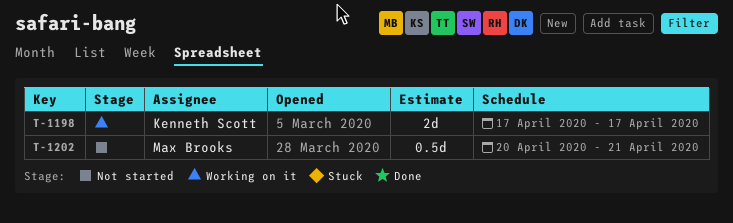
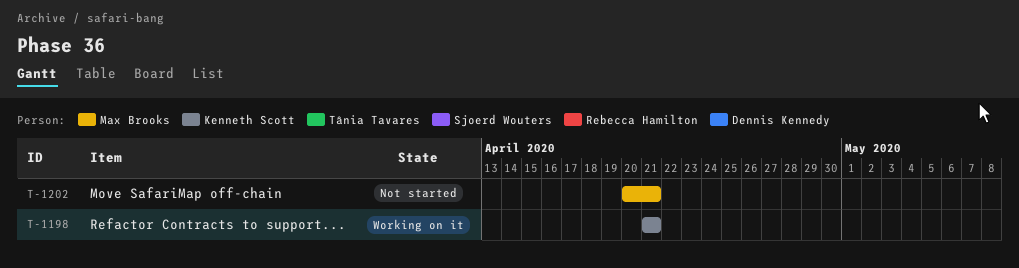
T-1198, start: Apr 17 -> Apr 21
T-1198, due: Apr 17 -> Apr 21

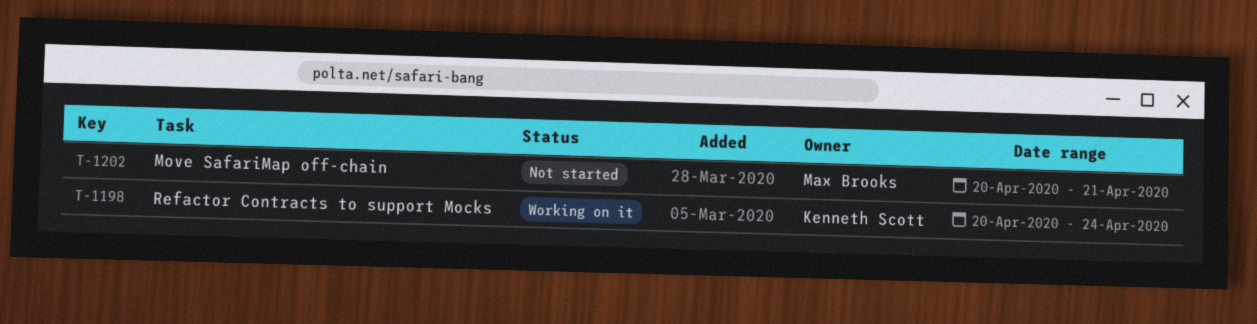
T-1198, start: Apr 21 -> Apr 20
T-1198, due: Apr 21 -> Apr 24

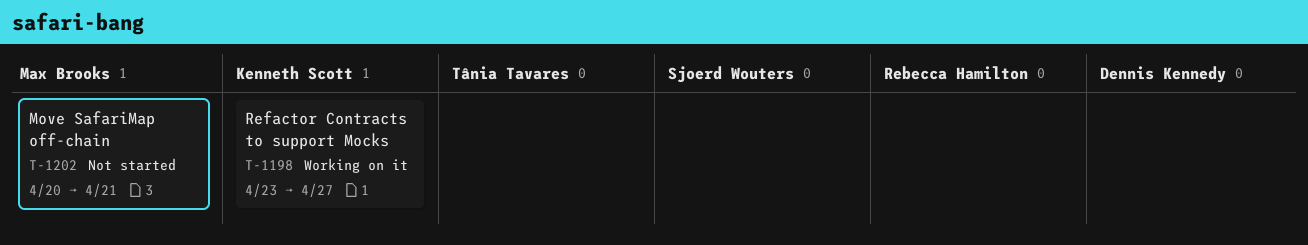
T-1198, start: Apr 20 -> Apr 23
T-1198, due: Apr 24 -> Apr 27

